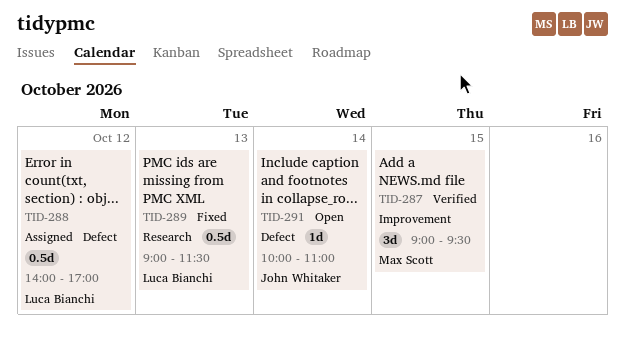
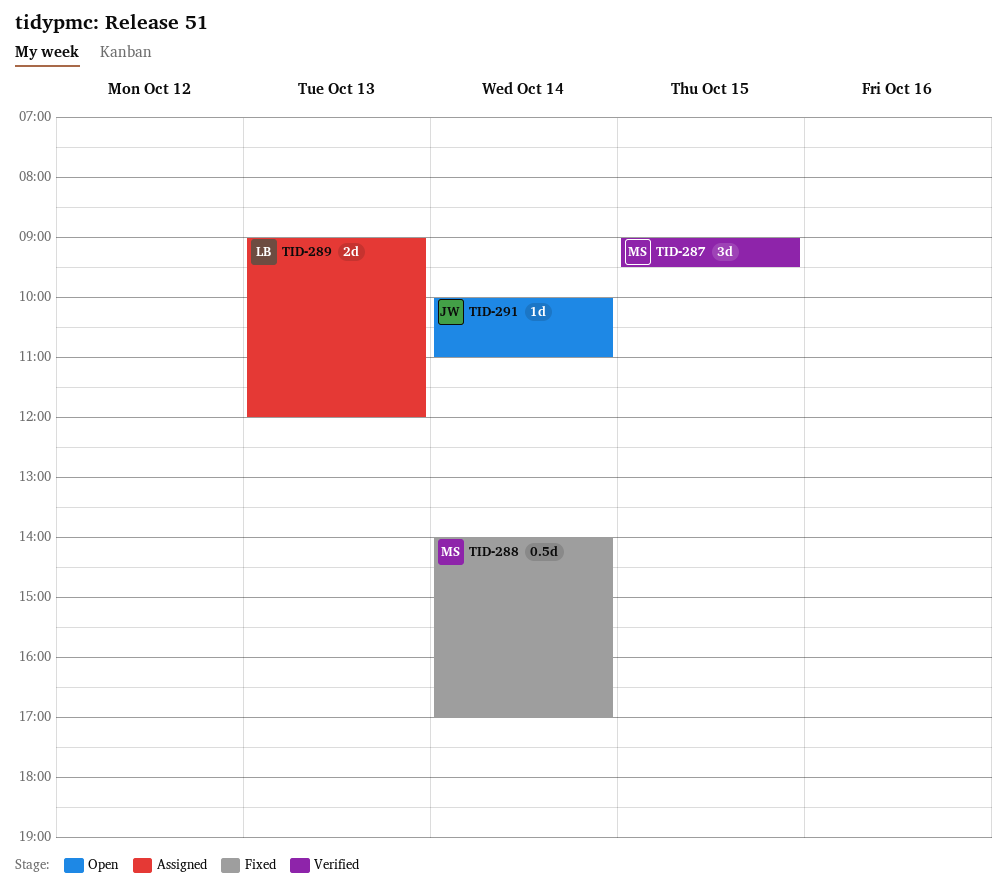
TID-288, status: Assigned -> Fixed
TID-288, owner: Luca Bianchi -> Max Scott
TID-288, day: Oct 12 -> Oct 14
TID-289, status: Fixed -> Assigned
TID-289, estimate: 0.5d -> 2d
TID-289, ends: 11:30 -> 12:00

